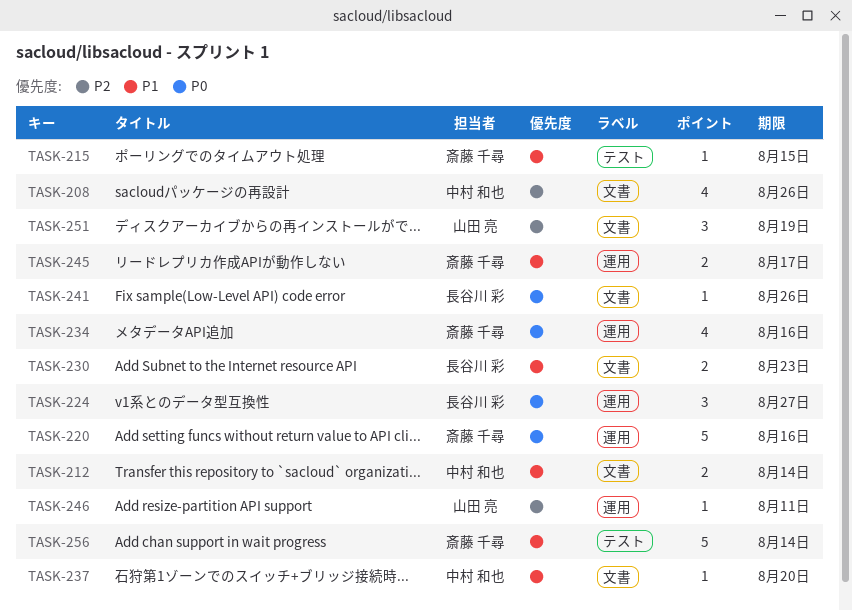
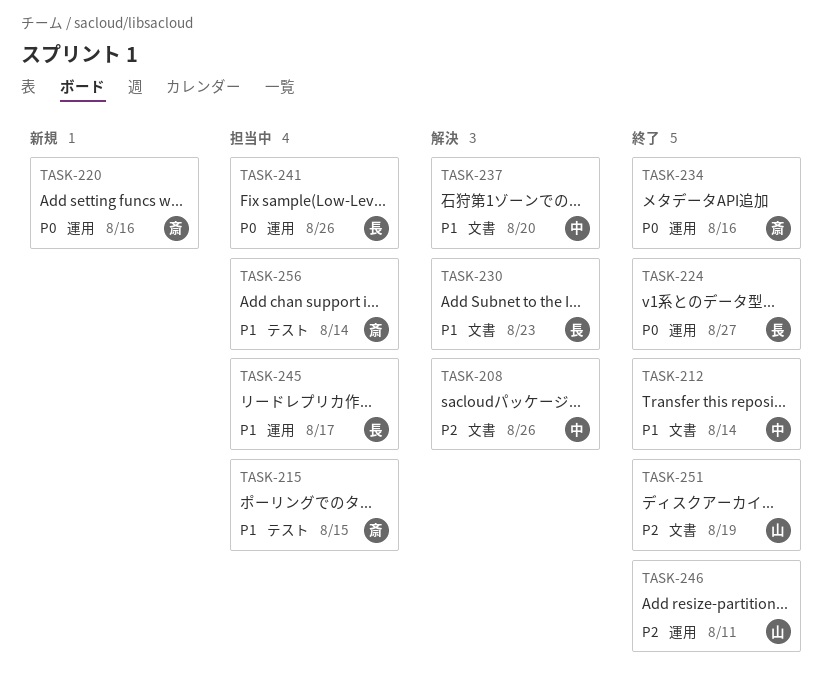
TASK-241, label: 文書 -> 運用
TASK-245, owner: 斎藤 千尋 -> 長谷川 彩

